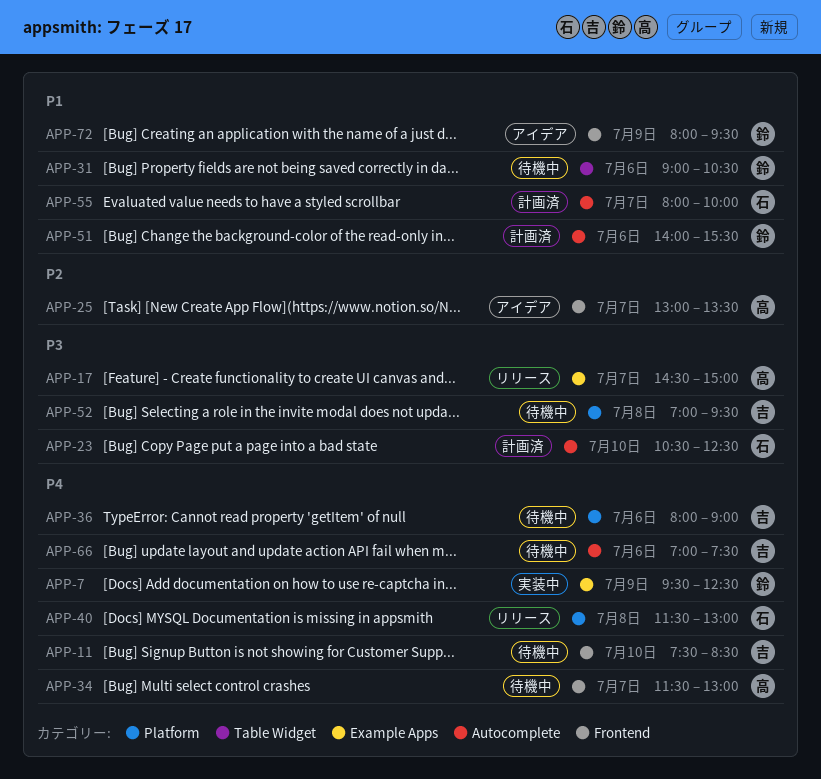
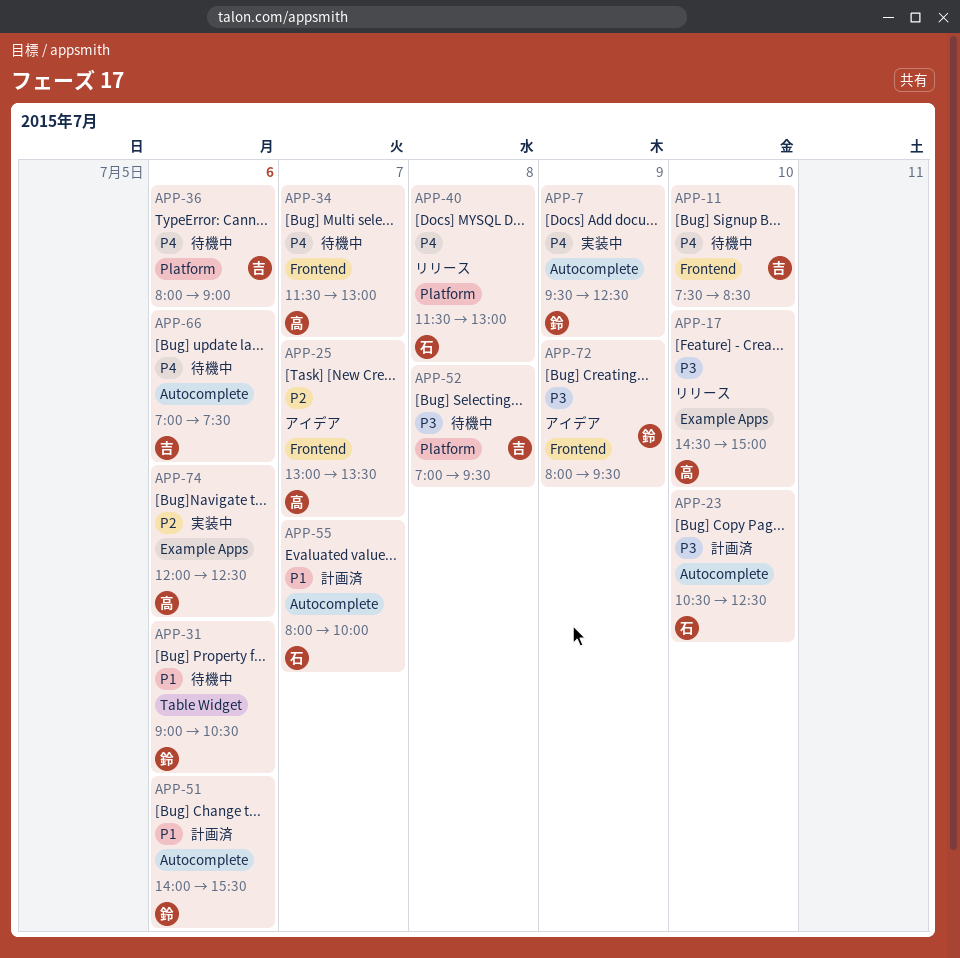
APP-7, label: Example Apps -> Autocomplete
APP-17, day: Jul 7 -> Jul 10
APP-72, priority: P1 -> P3
APP-74: none -> present

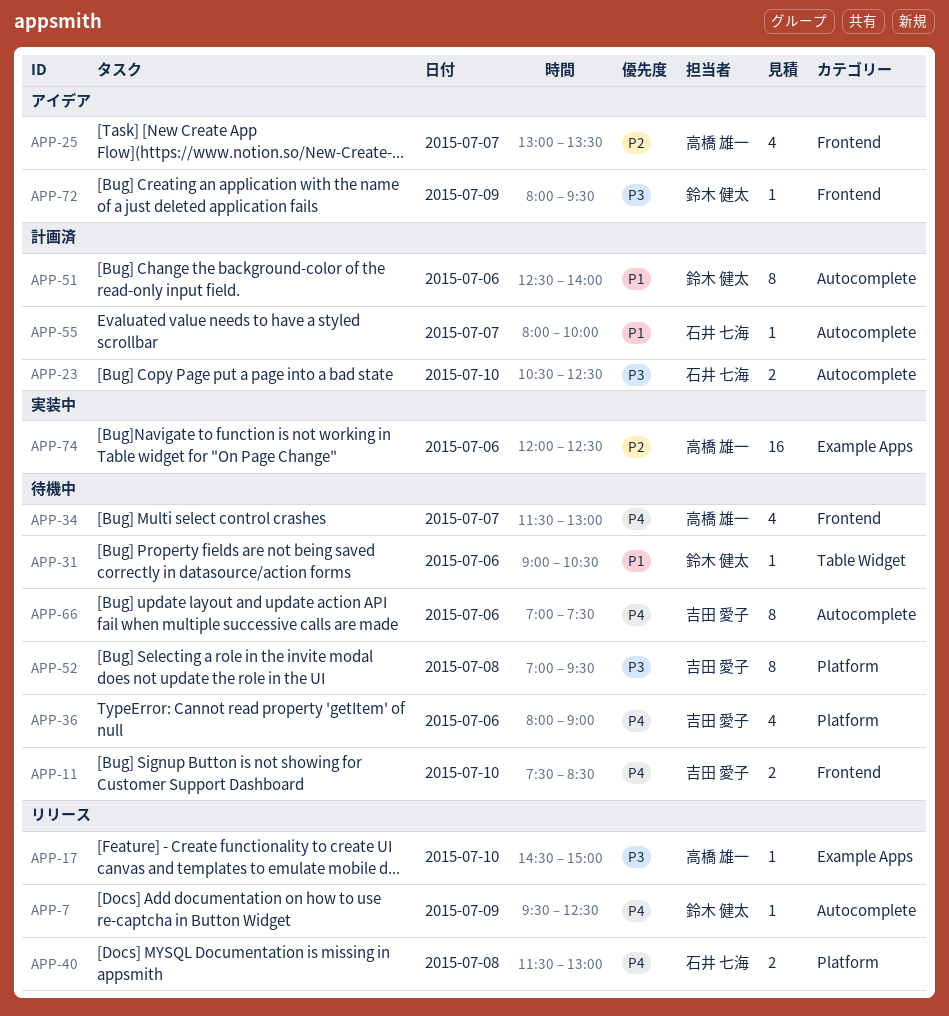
APP-7, status: 実装中 -> リリース
APP-51, begins: 14:00 -> 12:30
APP-51, ends: 15:30 -> 14:00

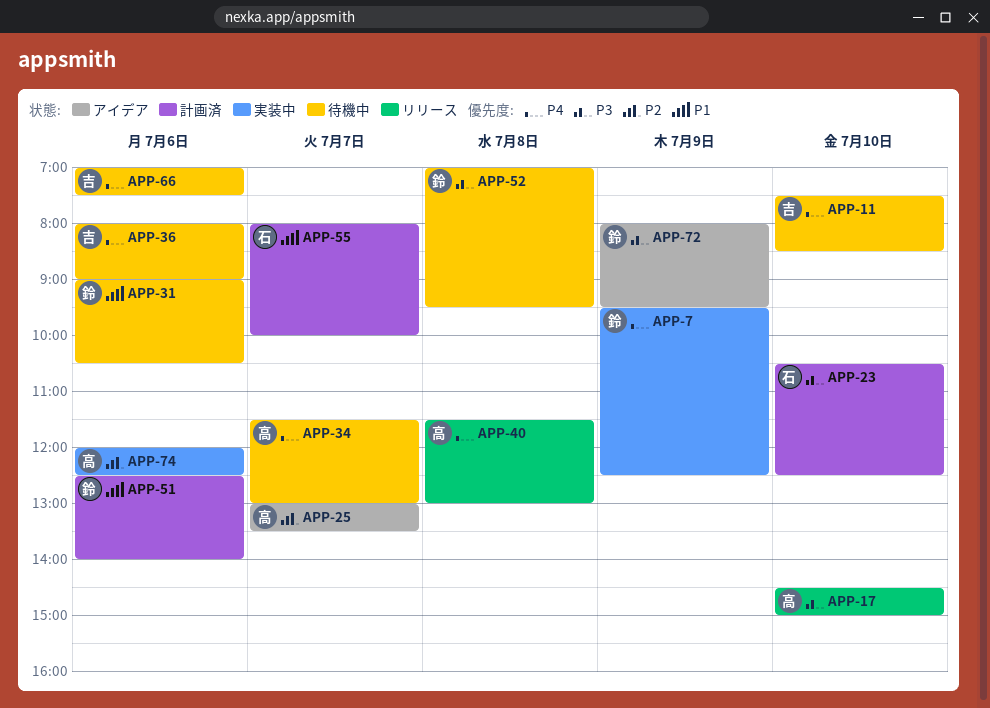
APP-7, status: リリース -> 実装中
APP-40, owner: 石井 七海 -> 高橋 雄一
APP-52, owner: 吉田 愛子 -> 鈴木 健太

